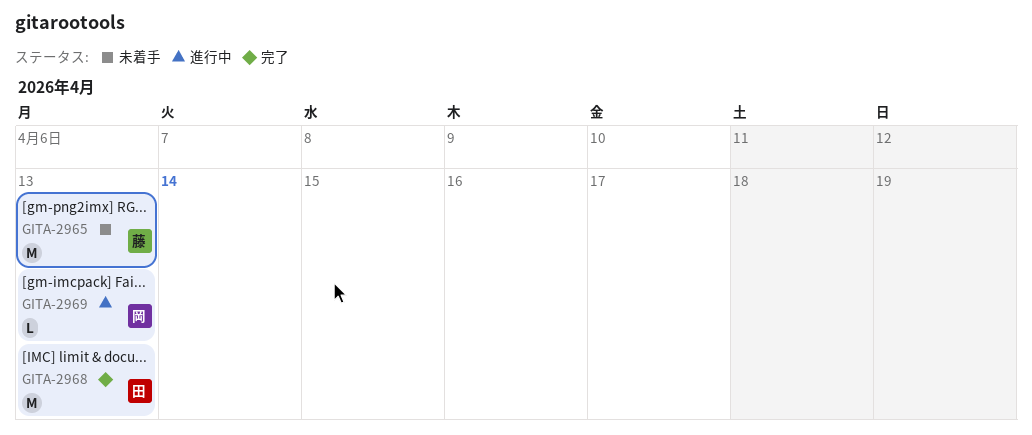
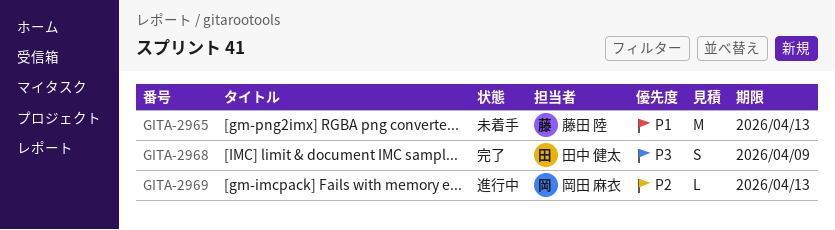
GITA-2968, estimate: M -> S
GITA-2968, due: Apr 13 -> Apr 9

